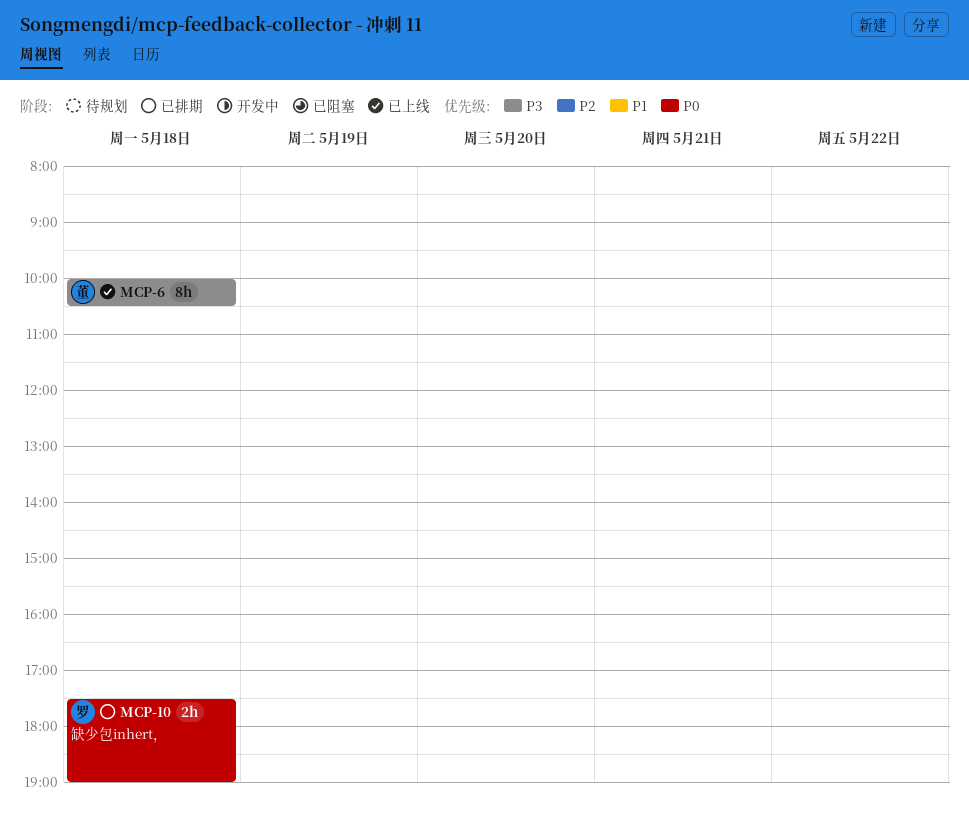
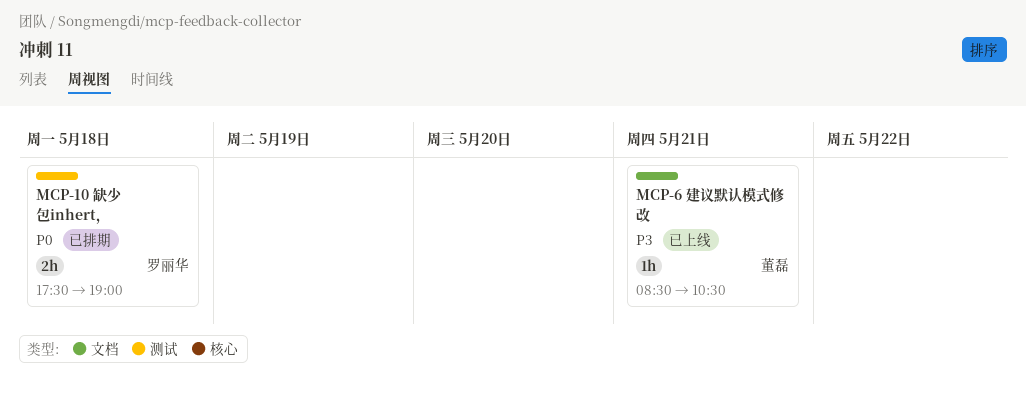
MCP-6, estimate: 8h -> 1h
MCP-6, day: May 18 -> May 21
MCP-6, begins: 10:00 -> 08:30

